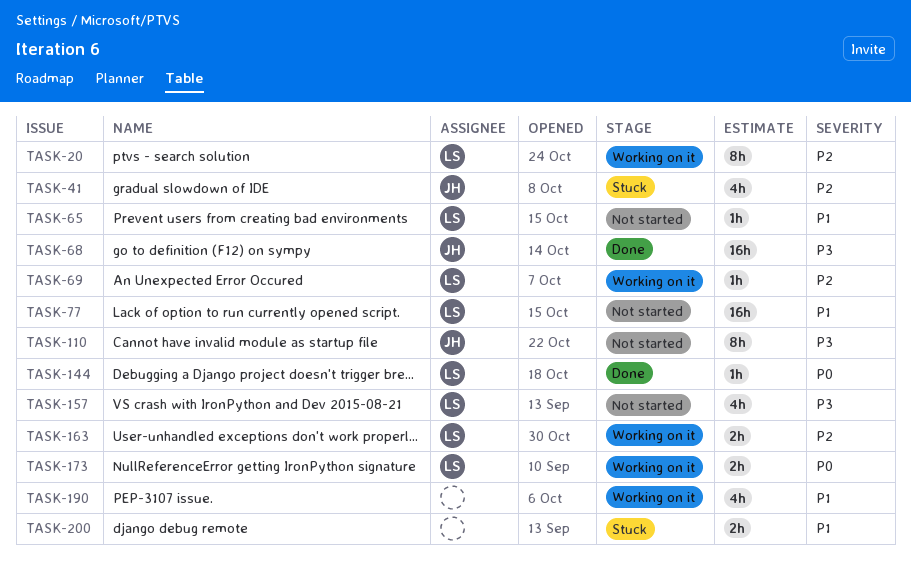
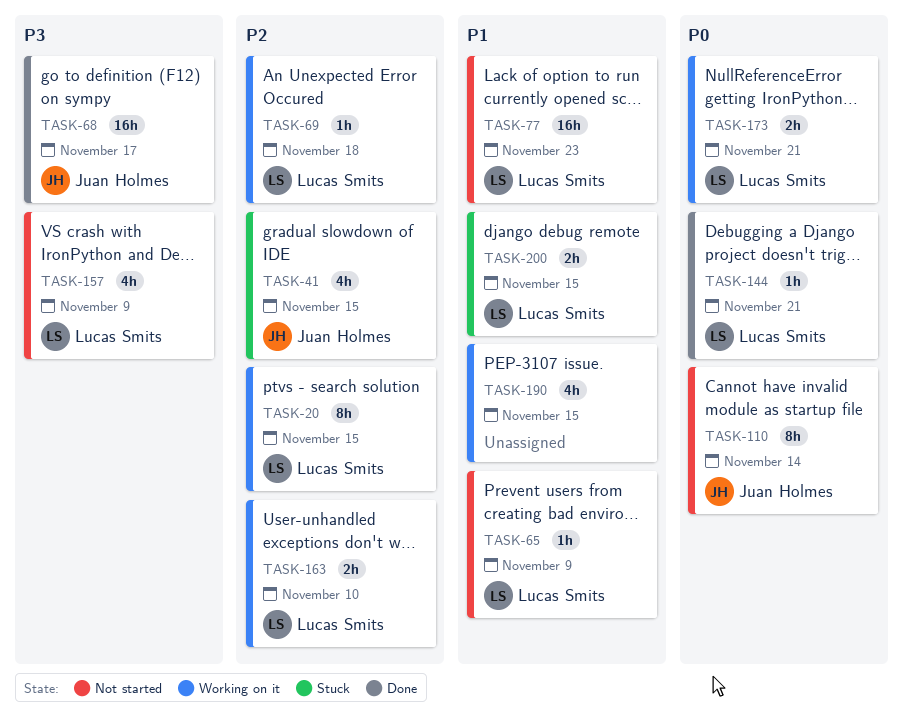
TASK-110, priority: P3 -> P0
TASK-200, owner: none -> Lucas Smits

